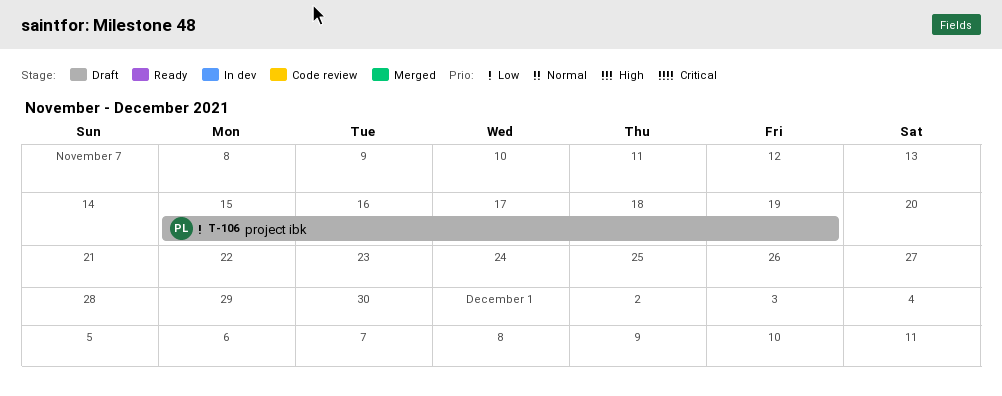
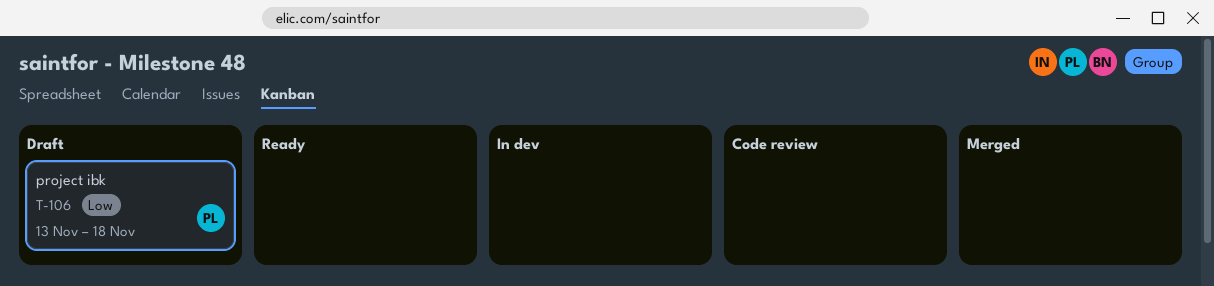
T-106, start: Nov 15 -> Nov 13
T-106, due: Nov 19 -> Nov 18

